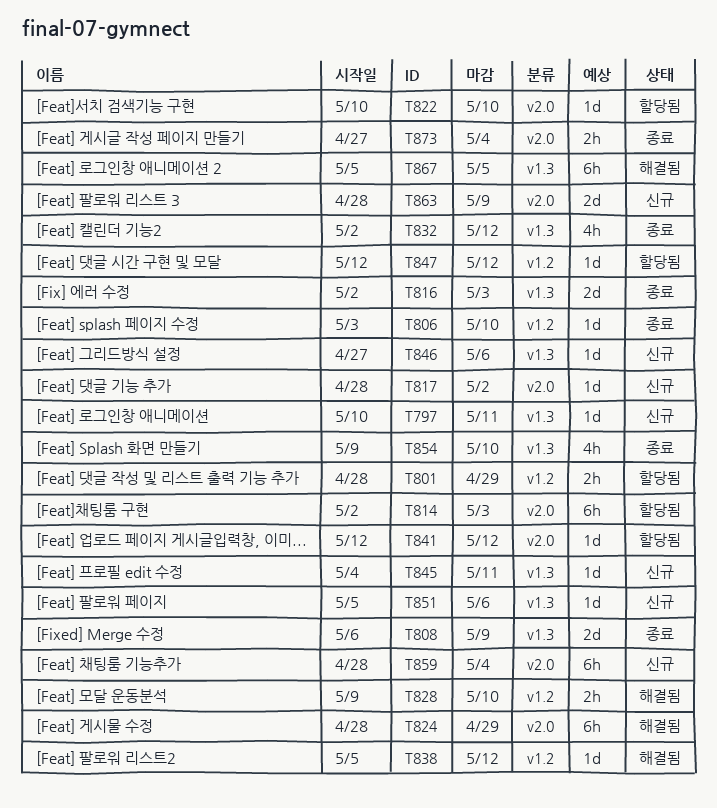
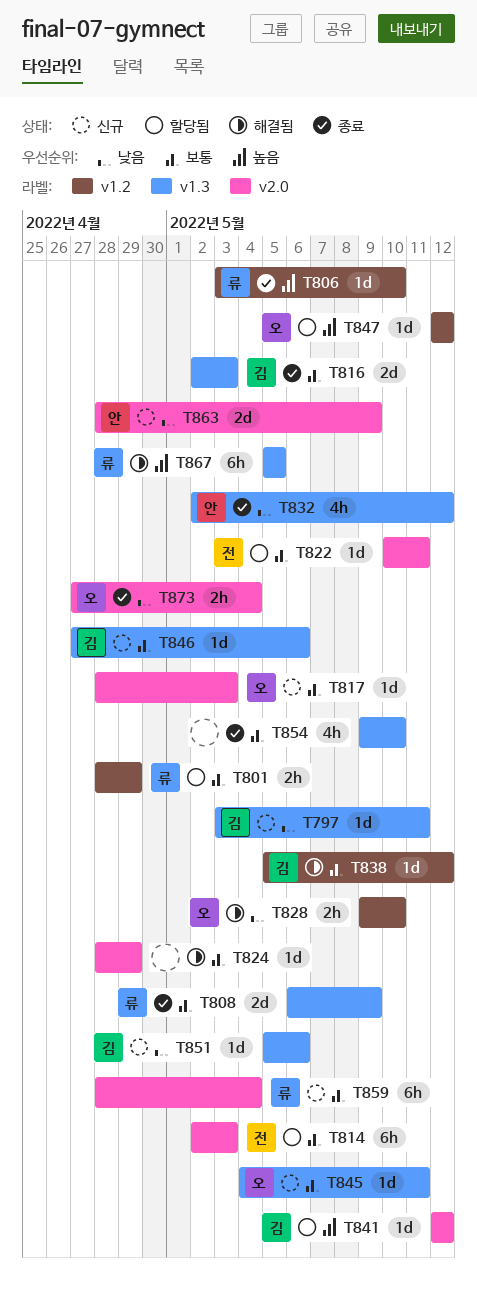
T797, start: May 10 -> May 3
T817, due: May 2 -> May 3
T822, due: May 10 -> May 11
T824, estimate: 6h -> 1d

